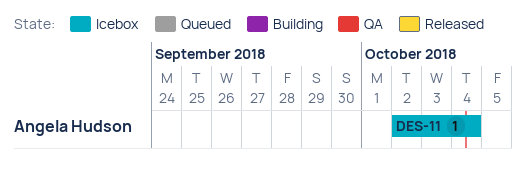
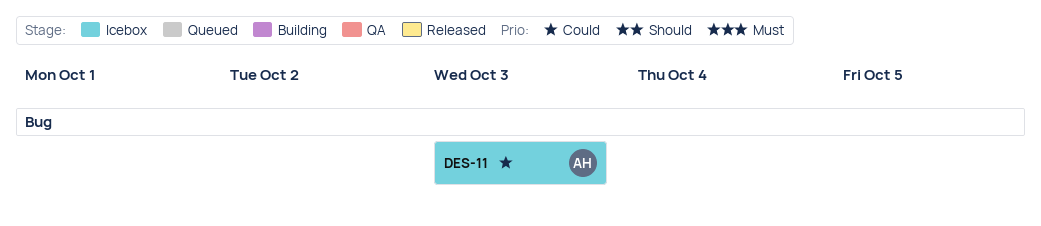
DES-11, due: Oct 4 -> Oct 3

